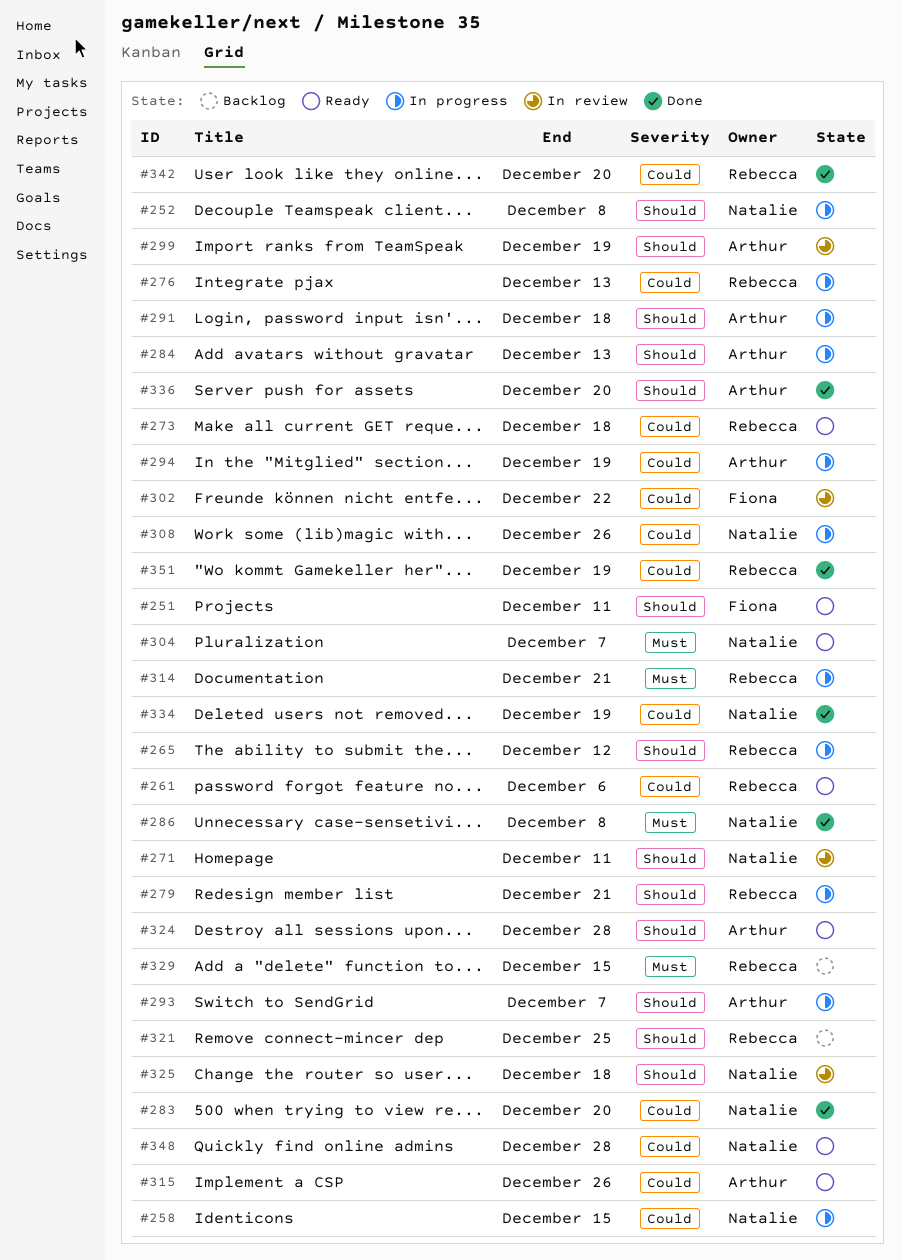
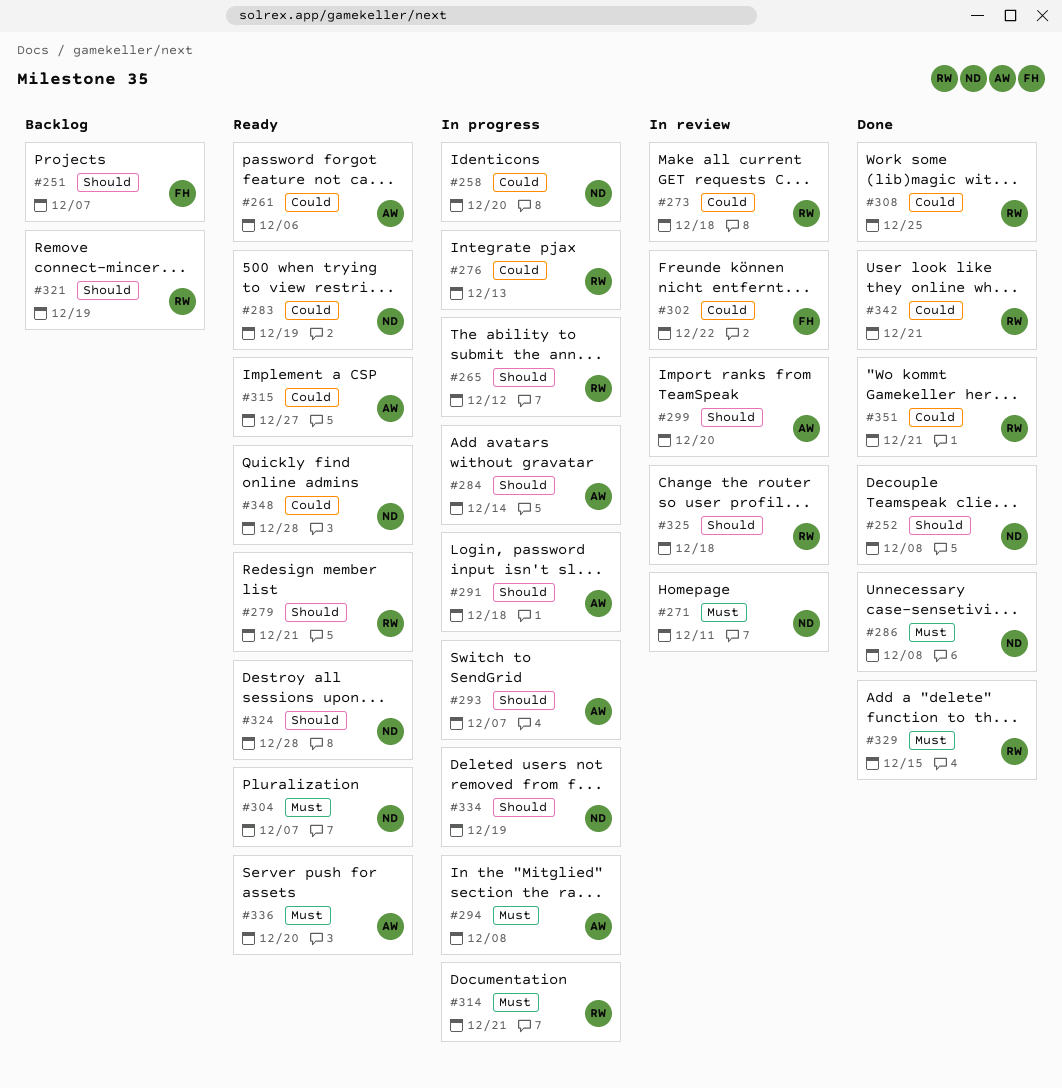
#251, status: Ready -> Backlog
#251, due: Dec 11 -> Dec 7
#252, status: In progress -> Done
#258, due: Dec 15 -> Dec 20
#261, owner: Rebecca -> Arthur
#271, priority: Should -> Must
#273, status: Ready -> In review
#279, status: In progress -> Ready
#283, status: Done -> Ready
#283, due: Dec 20 -> Dec 19
#284, due: Dec 13 -> Dec 14
#294, priority: Could -> Must
#294, due: Dec 19 -> Dec 8
#299, due: Dec 19 -> Dec 20
#308, status: In progress -> Done
#308, owner: Natalie -> Rebecca
#308, due: Dec 26 -> Dec 25
#315, due: Dec 26 -> Dec 27
#321, due: Dec 25 -> Dec 19
#324, owner: Arthur -> Natalie
#325, owner: Natalie -> Rebecca
#329, status: Backlog -> Done
#334, status: Done -> In progress
#334, priority: Could -> Should
#336, status: Done -> Ready
#336, priority: Should -> Must
#342, due: Dec 20 -> Dec 21
#351, due: Dec 19 -> Dec 21

